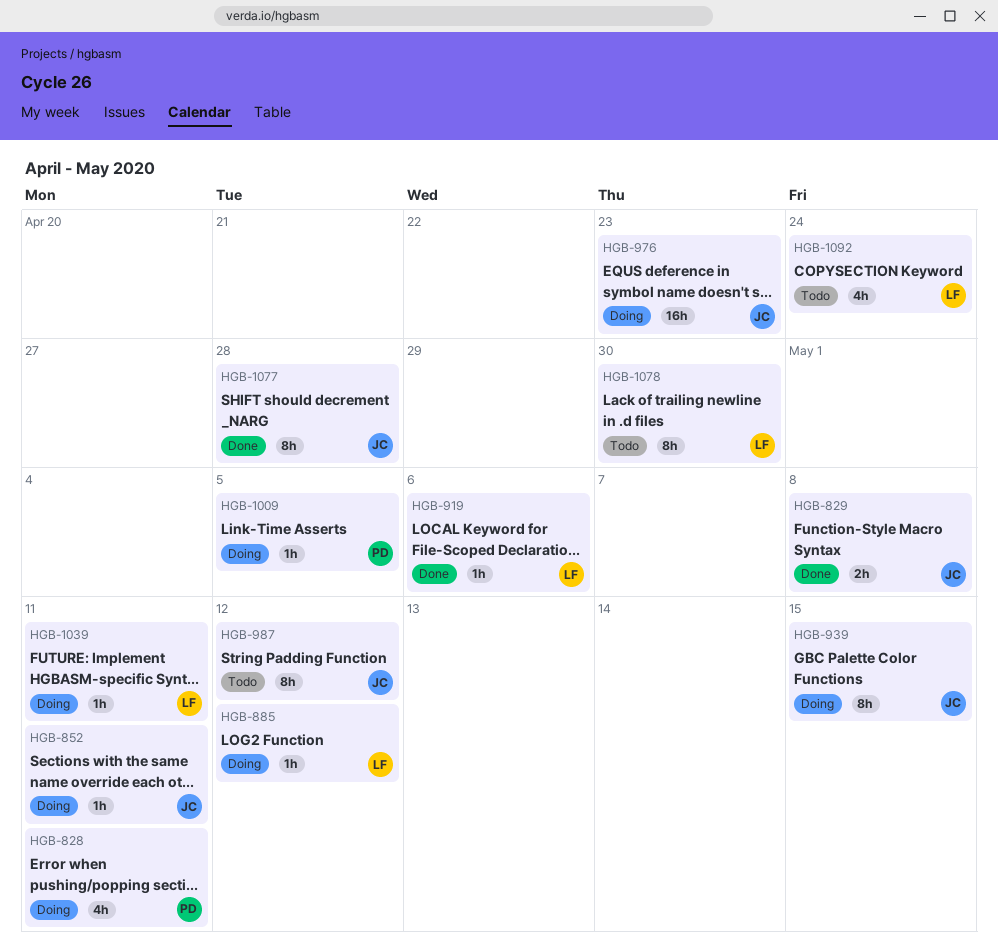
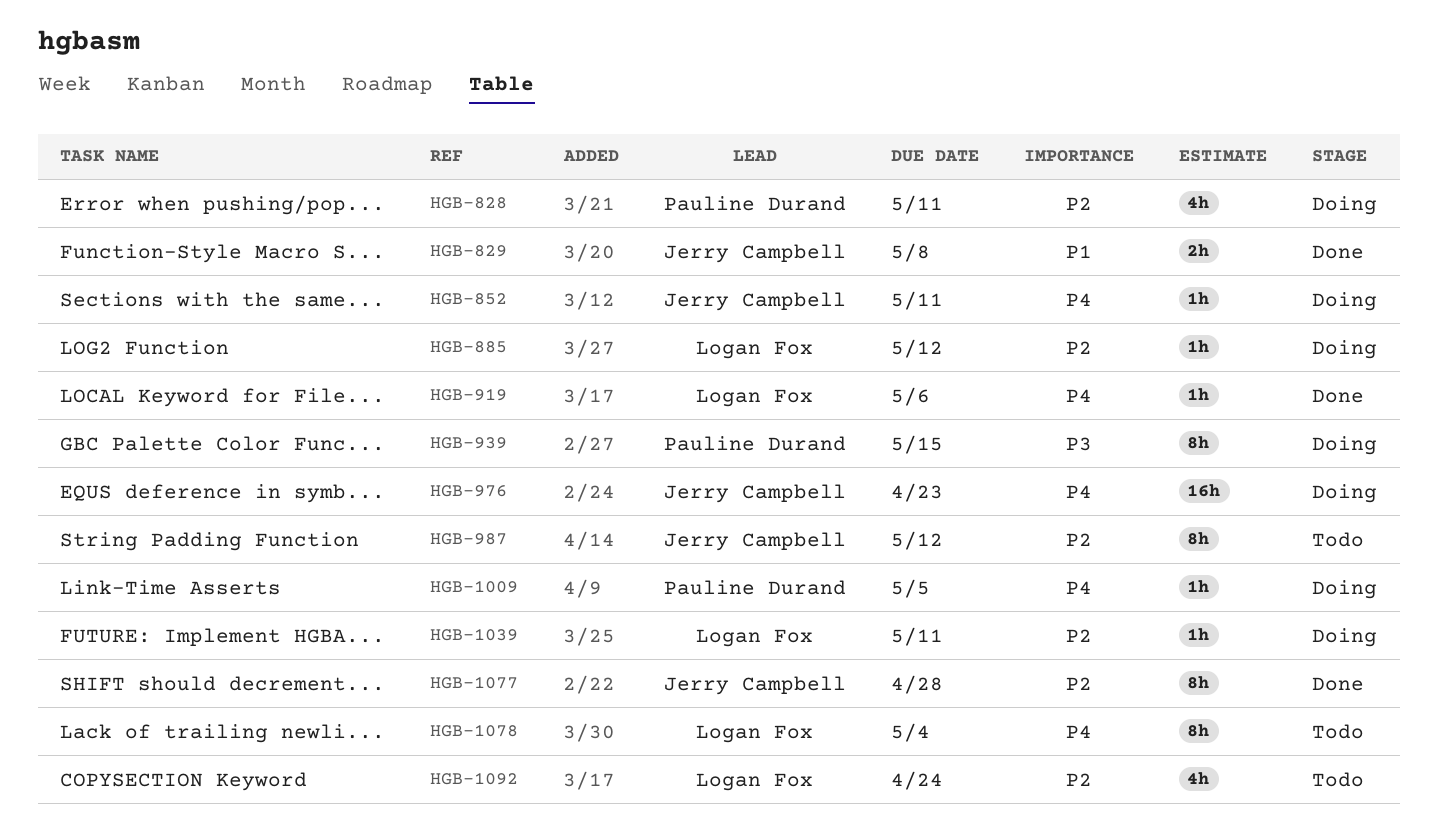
HGB-939, owner: Jerry Campbell -> Pauline Durand
HGB-1078, due: Apr 30 -> May 4

